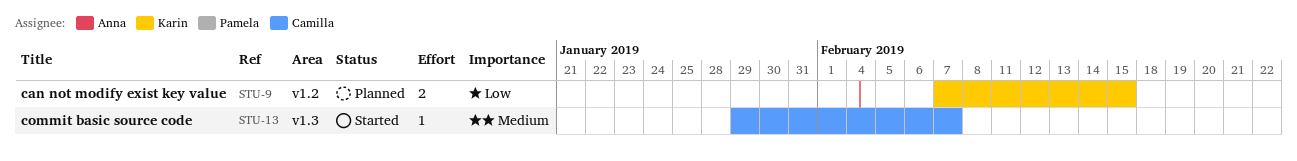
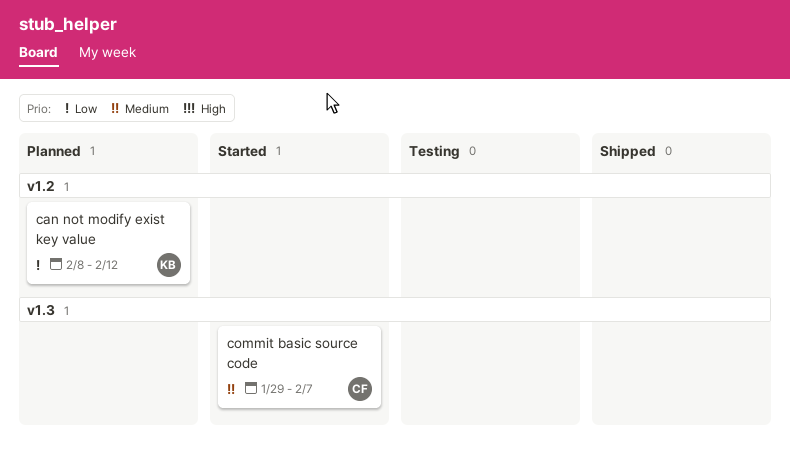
can not modify exist key value, start: Feb 7 -> Feb 8
can not modify exist key value, due: Feb 15 -> Feb 12

